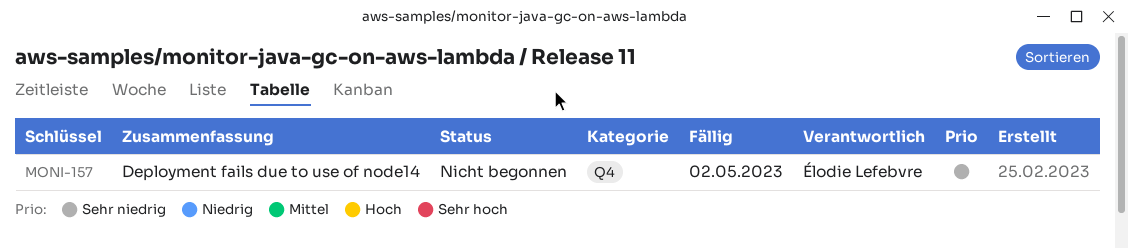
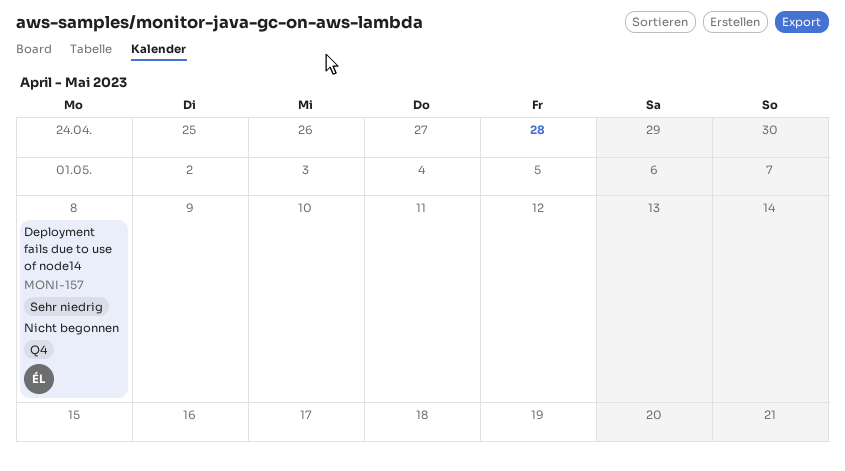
MONI-157, due: May 2 -> May 8

